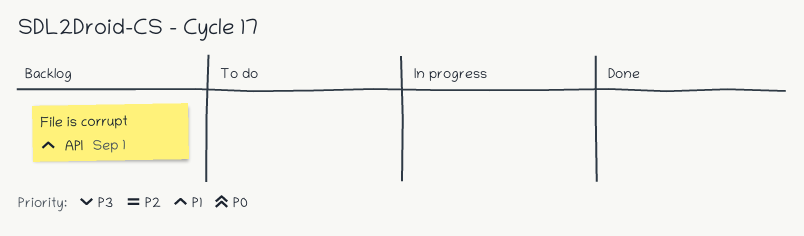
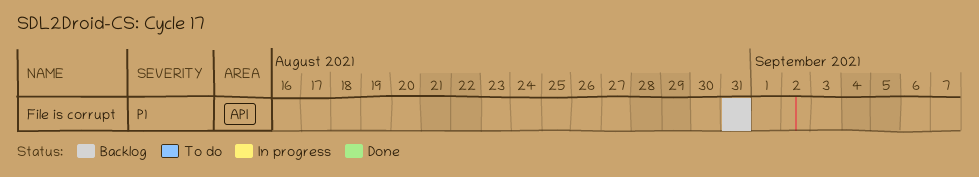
File is corrupt, due: Sep 1 -> Aug 31

